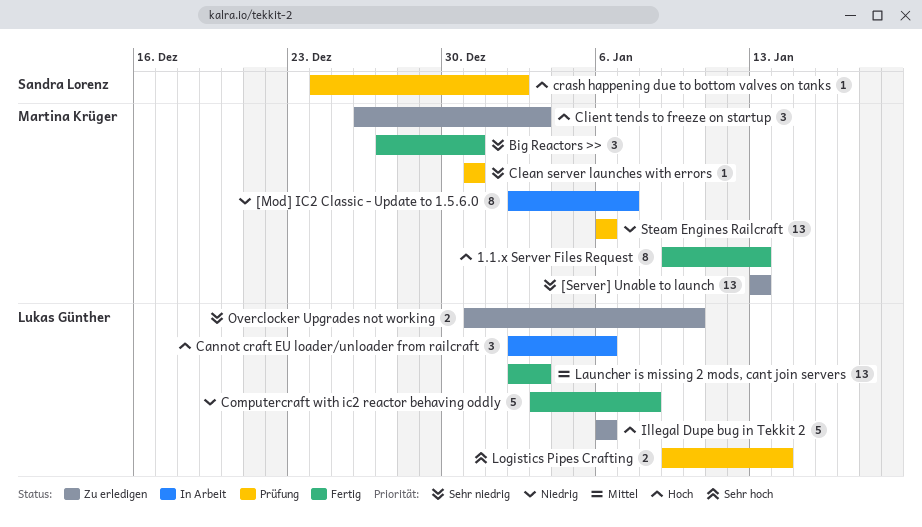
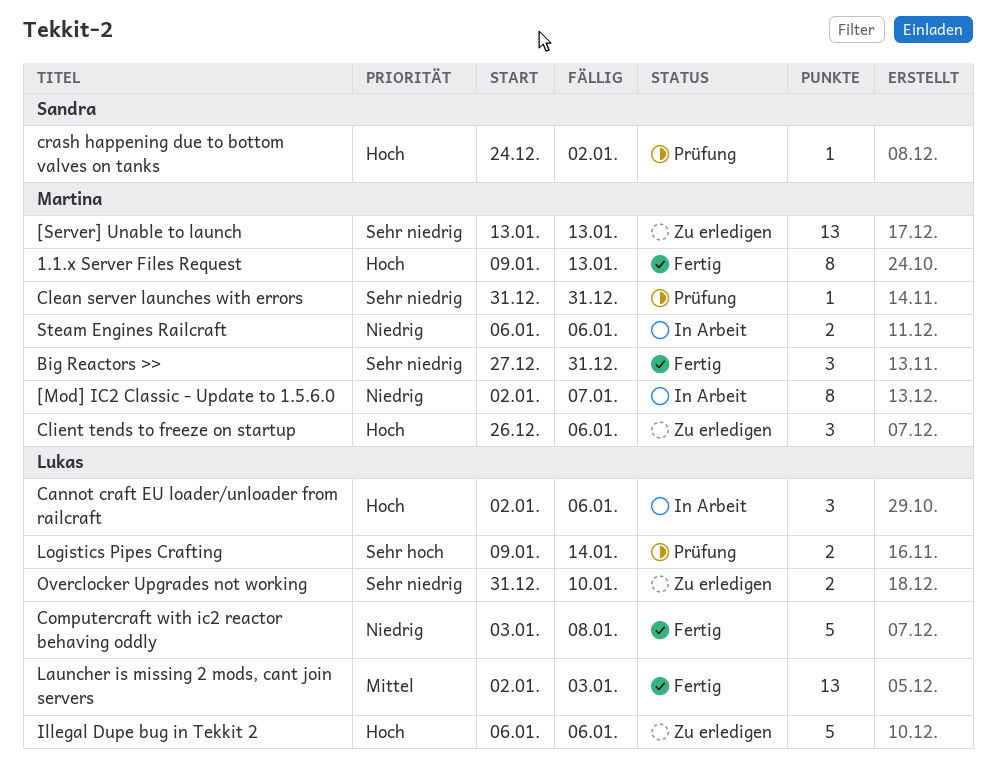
Client tends to freeze on startup, due: Jan 3 -> Jan 6
Steam Engines Railcraft, status: Prüfung -> In Arbeit
Steam Engines Railcraft, estimate: 13 -> 2

